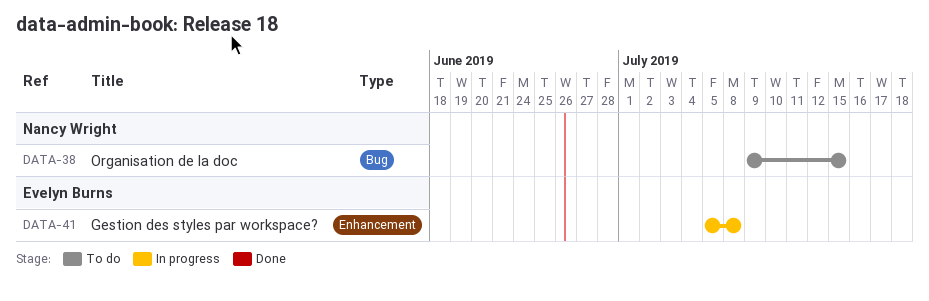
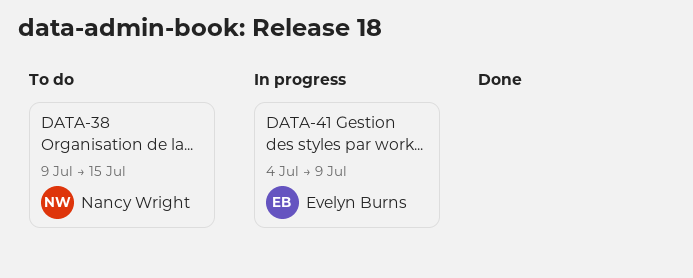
DATA-41, start: Jul 5 -> Jul 4
DATA-41, due: Jul 8 -> Jul 9

